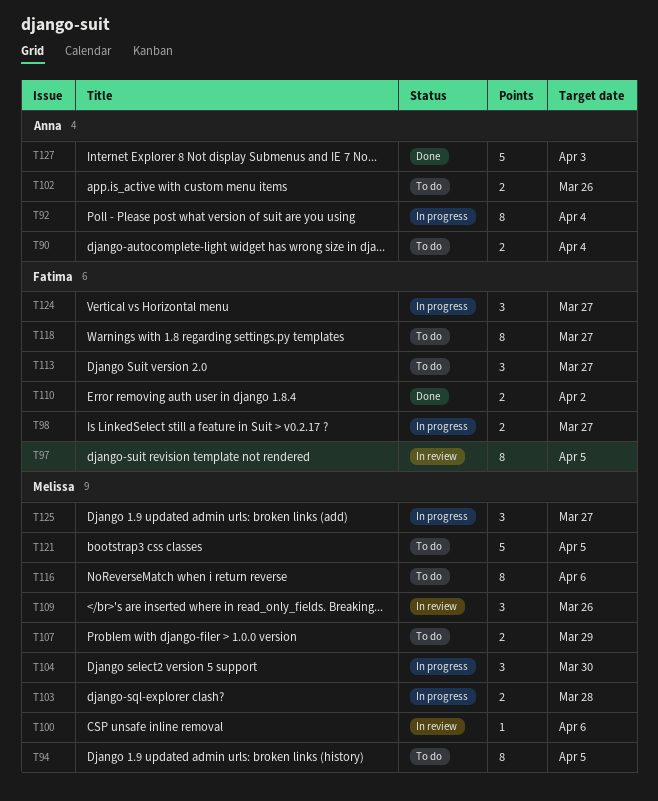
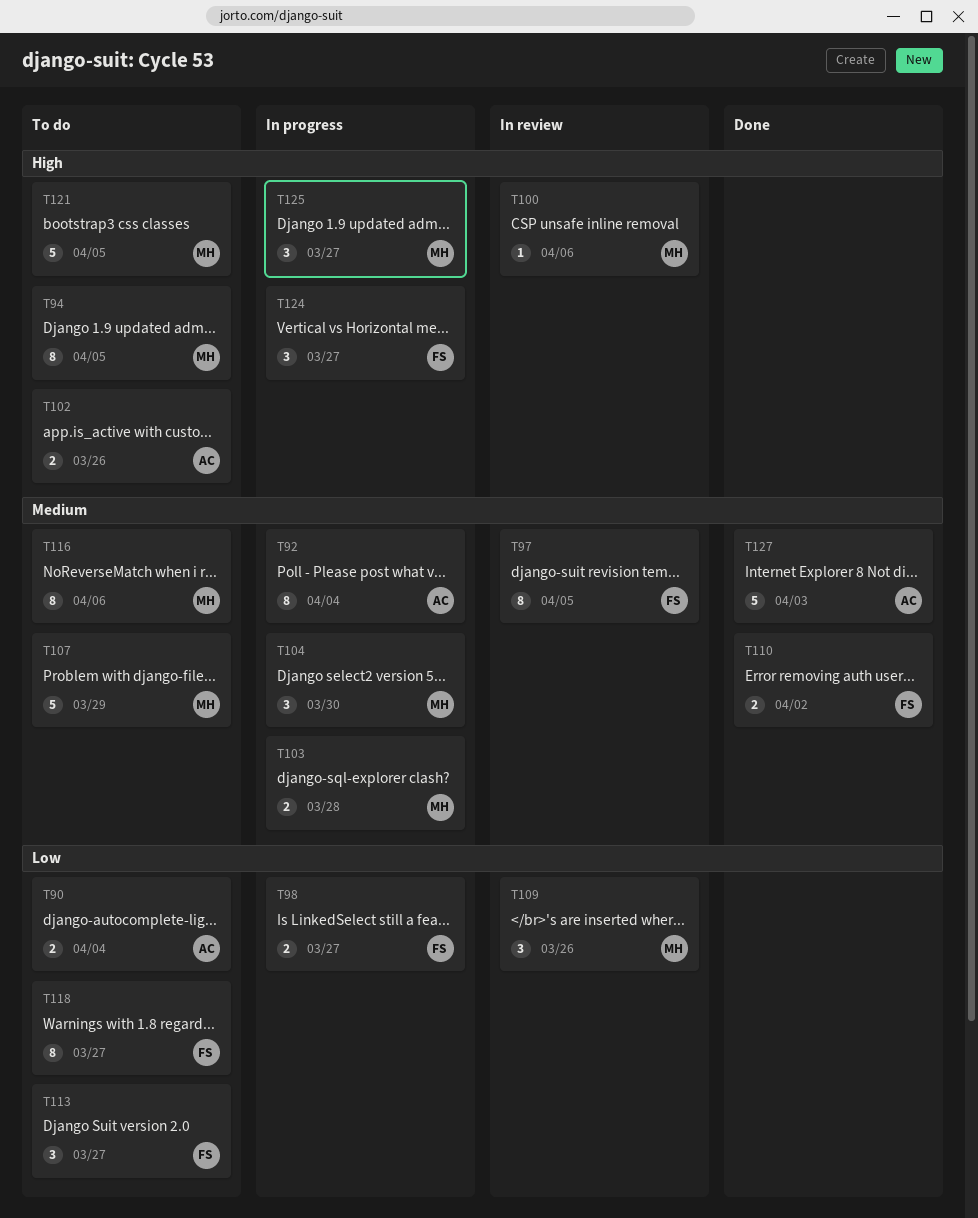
T107, estimate: 2 -> 5

